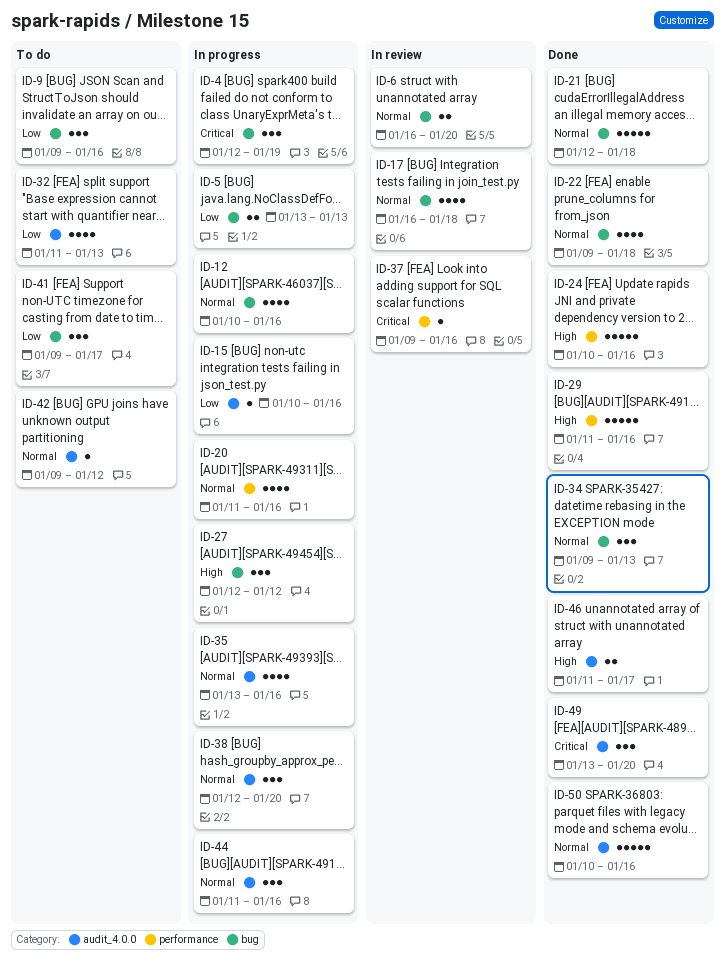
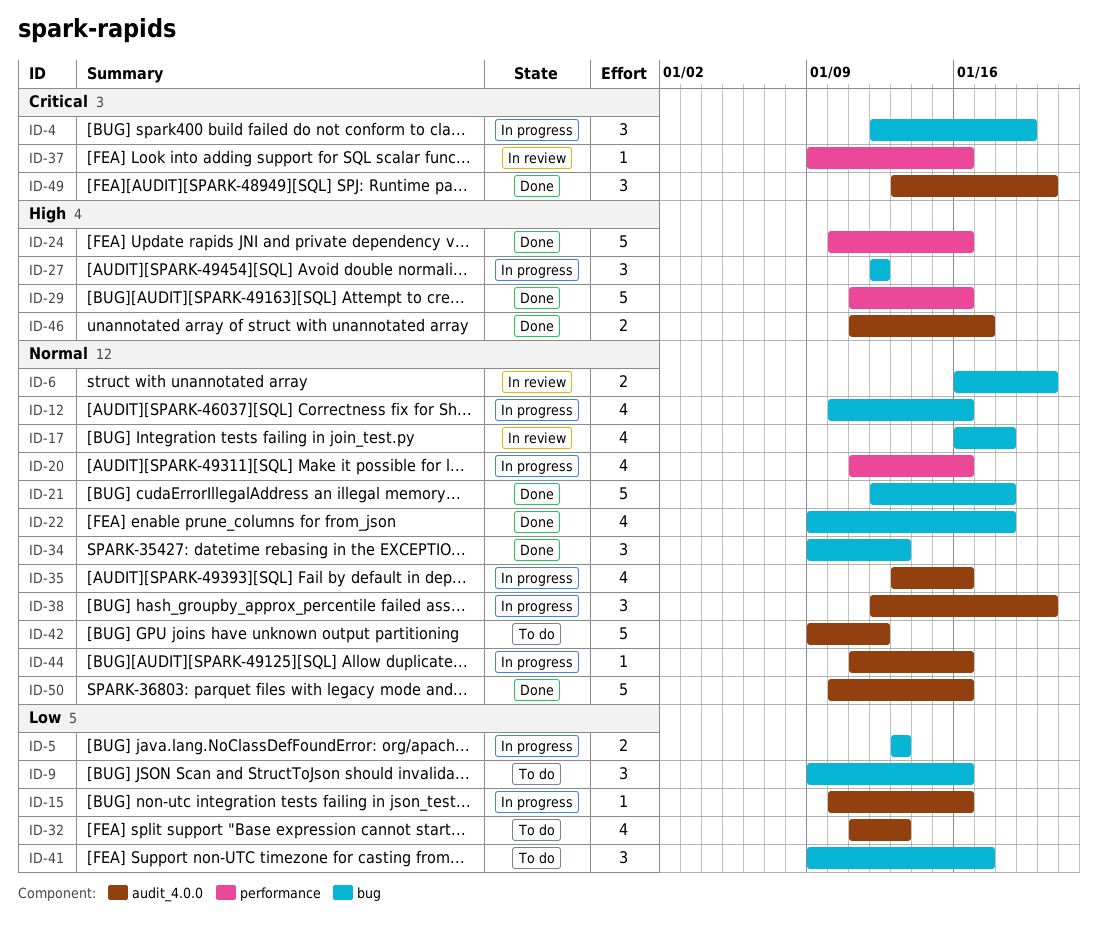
ID-42, estimate: 1 -> 5
ID-44, estimate: 3 -> 1

